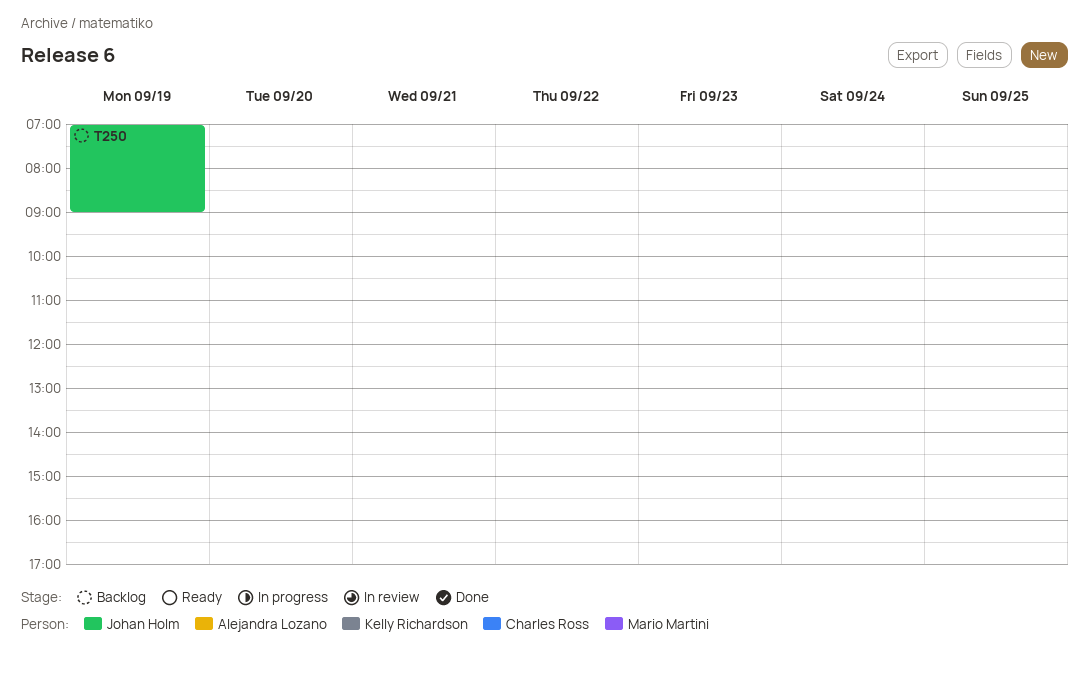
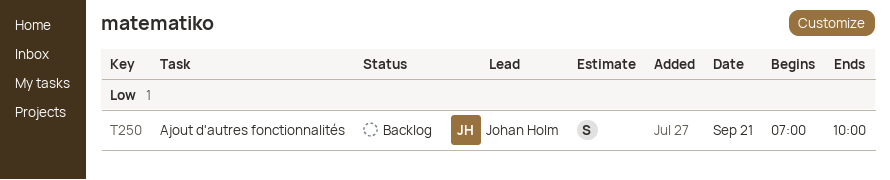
T250, day: Sep 19 -> Sep 21
T250, ends: 09:00 -> 10:00

